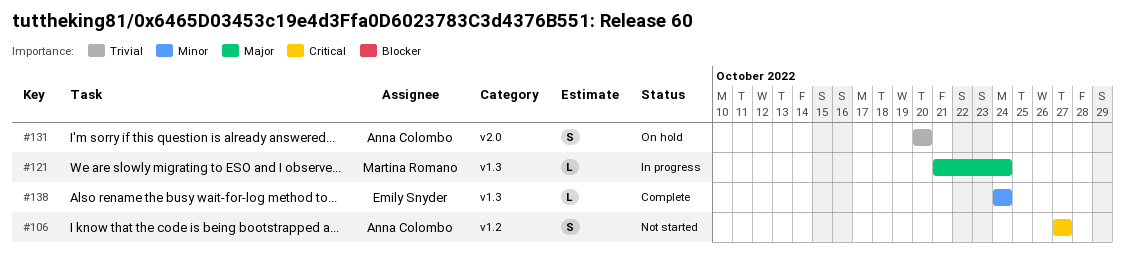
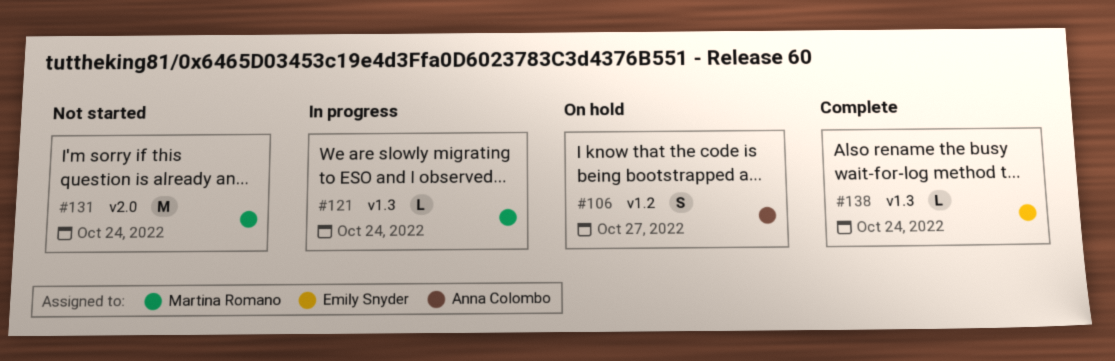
#106, status: Not started -> On hold
#131, status: On hold -> Not started
#131, owner: Anna Colombo -> Martina Romano
#131, estimate: S -> M
#131, due: Oct 20 -> Oct 24

